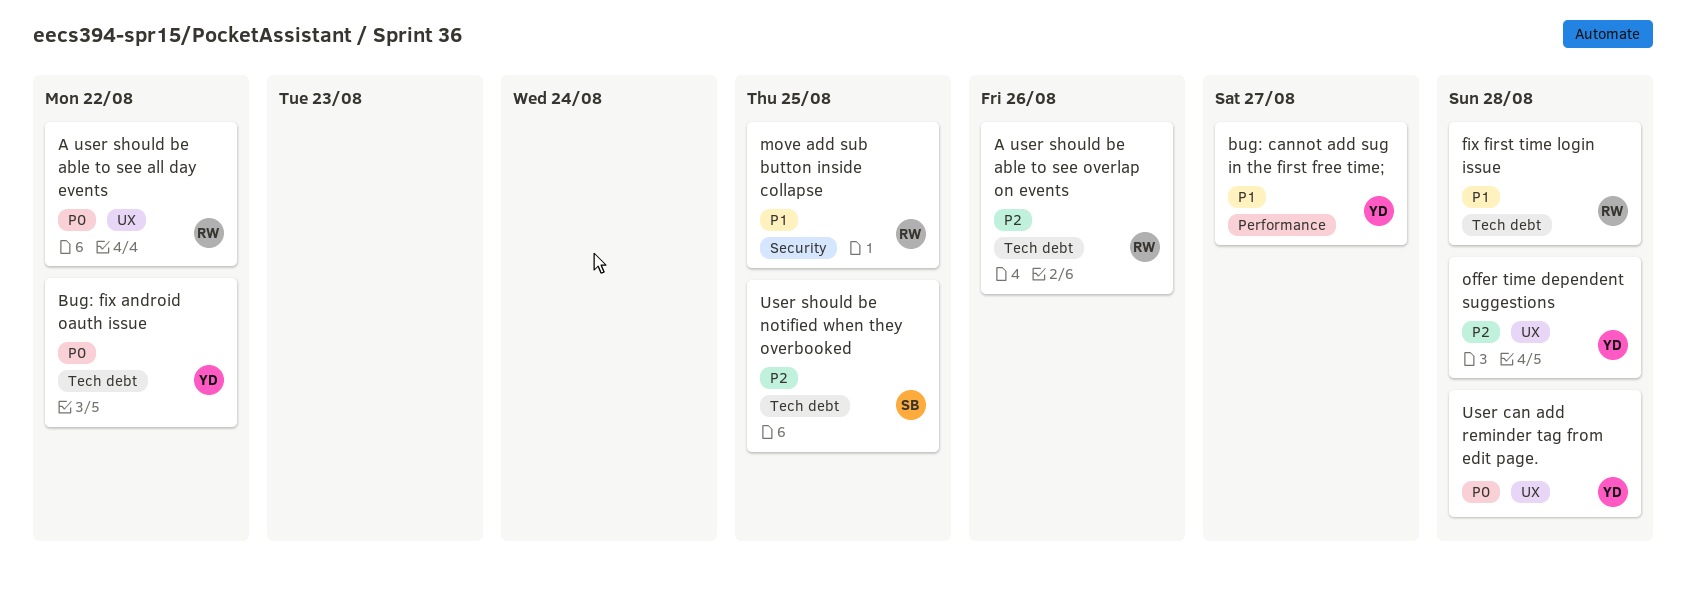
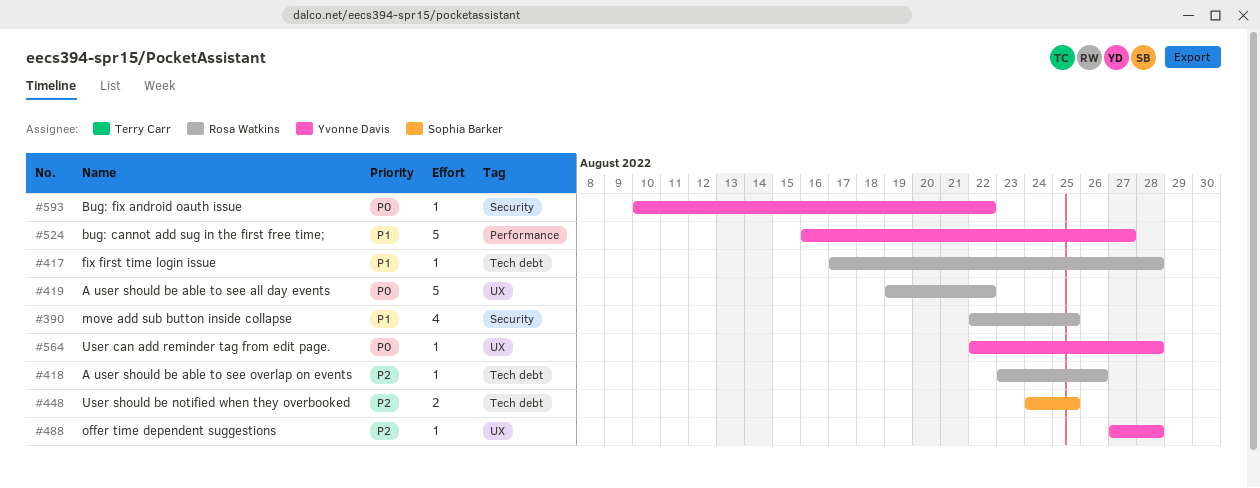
Bug: fix android oauth issue, label: Tech debt -> Security

